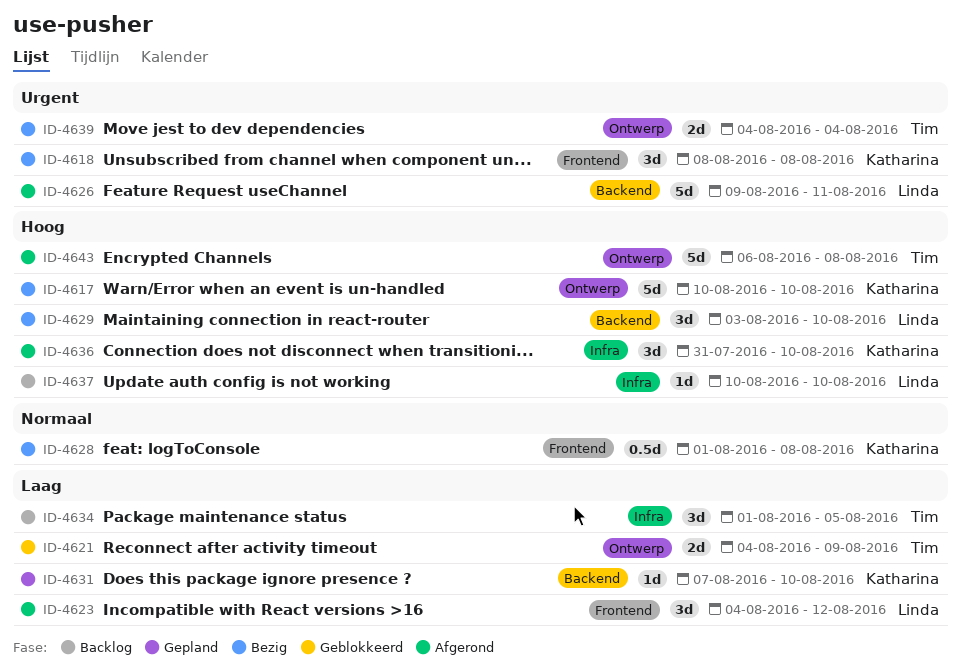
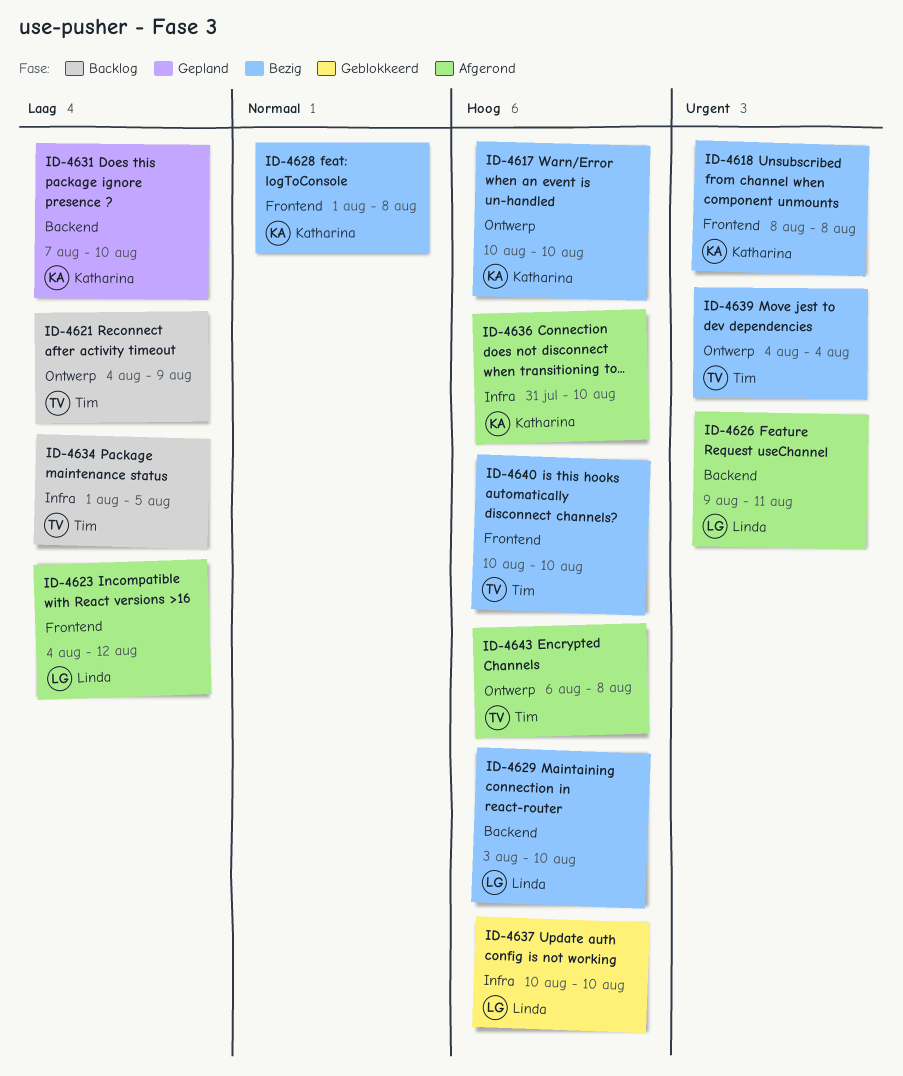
ID-4621, status: Geblokkeerd -> Backlog
ID-4637, status: Backlog -> Geblokkeerd
ID-4640: none -> present

